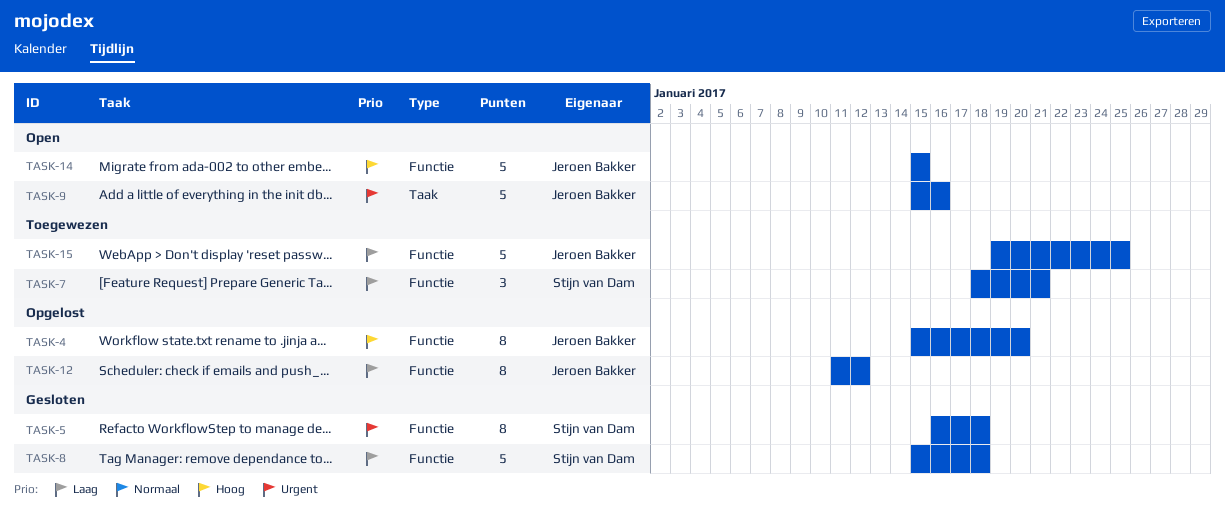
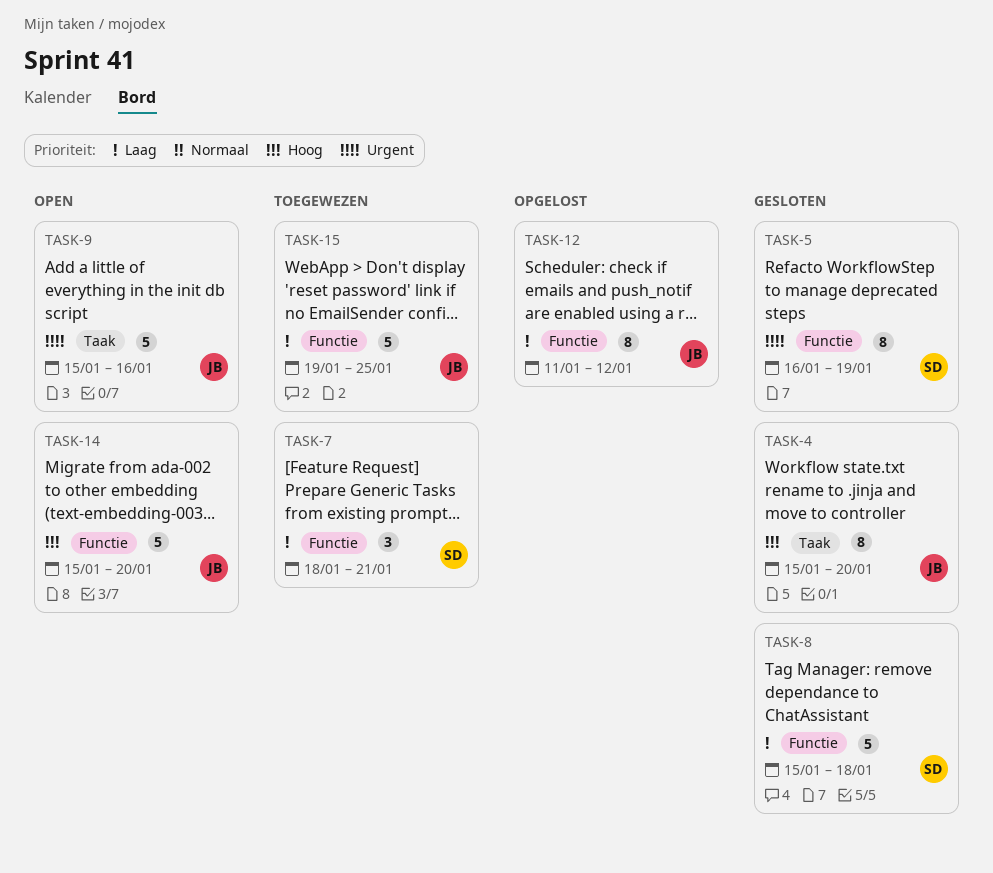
TASK-4, status: Opgelost -> Gesloten
TASK-4, label: Functie -> Taak
TASK-5, due: Jan 18 -> Jan 19
TASK-14, due: Jan 15 -> Jan 20

